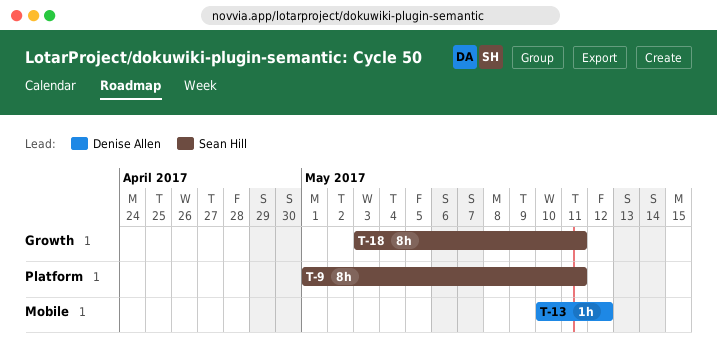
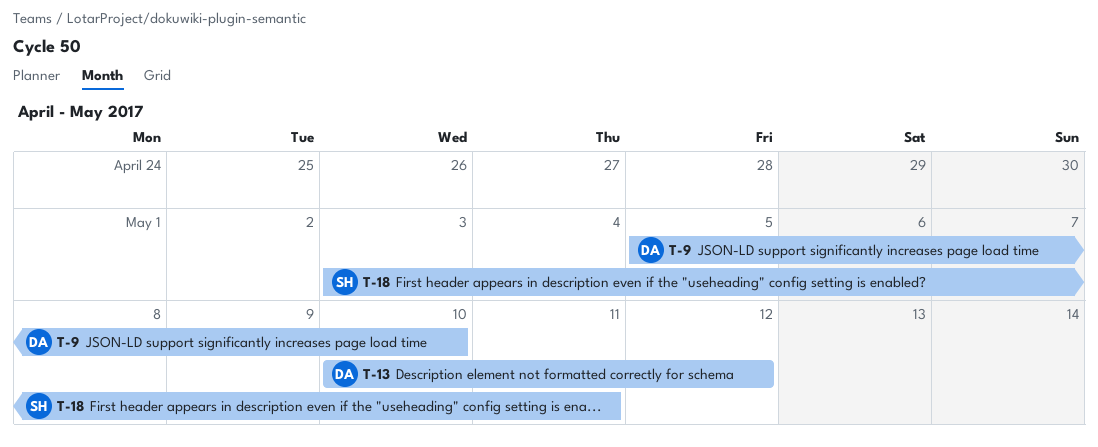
T-9, owner: Sean Hill -> Denise Allen
T-9, start: May 1 -> May 5
T-9, due: May 11 -> May 10

